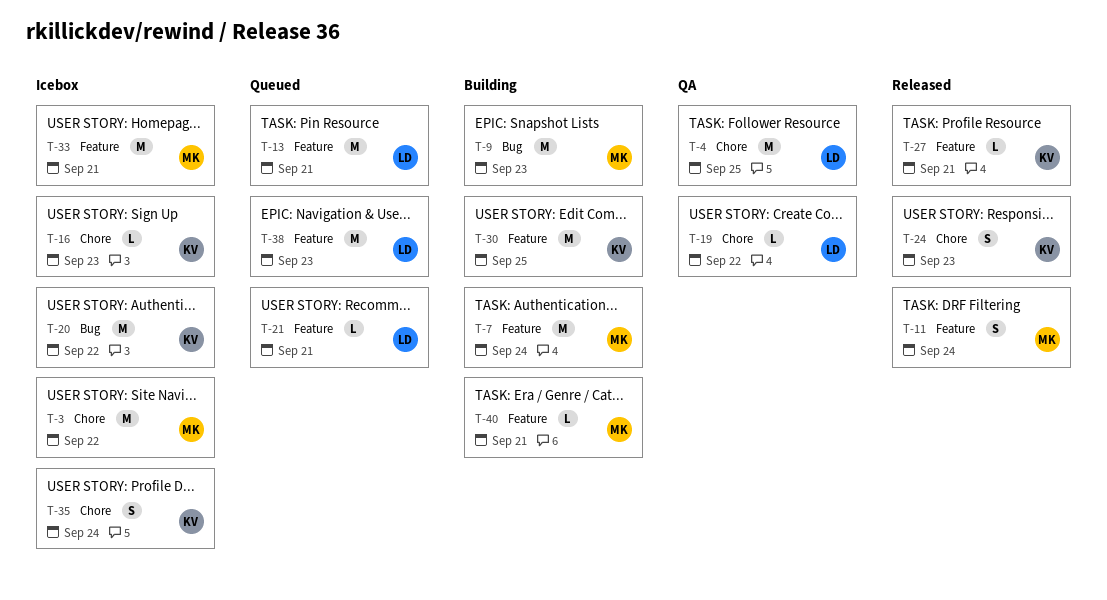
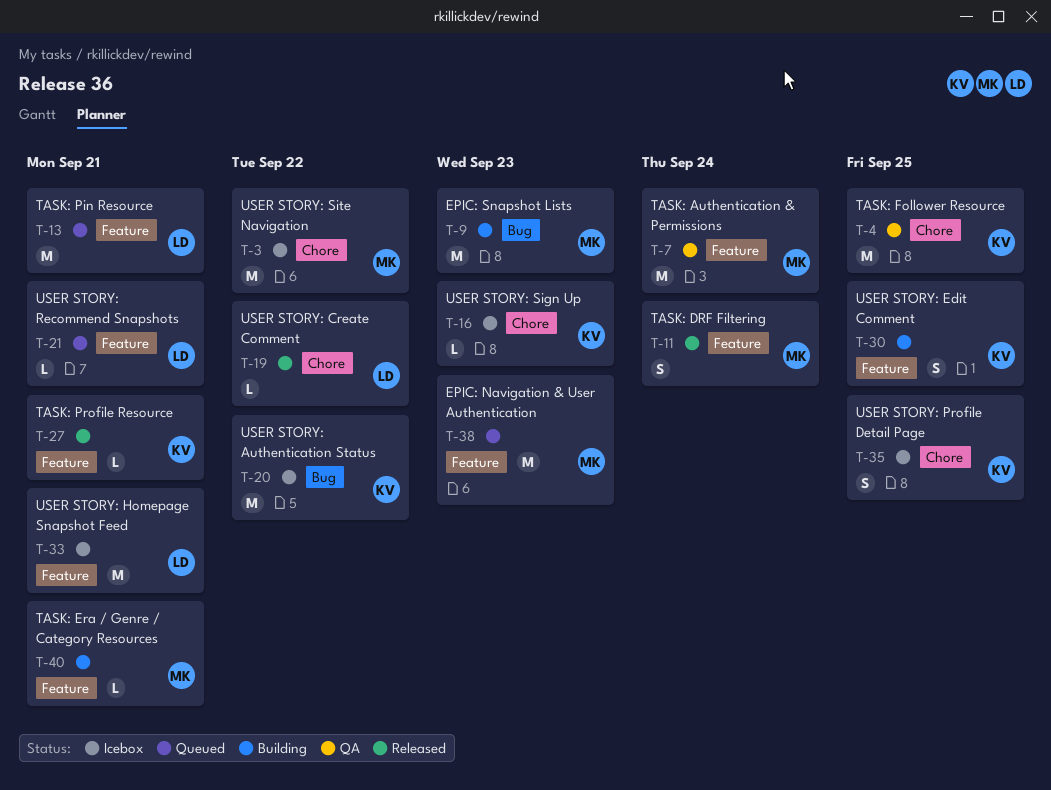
T-4, owner: LD -> KV
T-7, status: Building -> QA
T-19, status: QA -> Released
T-24: present -> none
T-30, estimate: M -> S
T-33, owner: MK -> LD
T-35, due: Sep 24 -> Sep 25
T-38, owner: LD -> MK

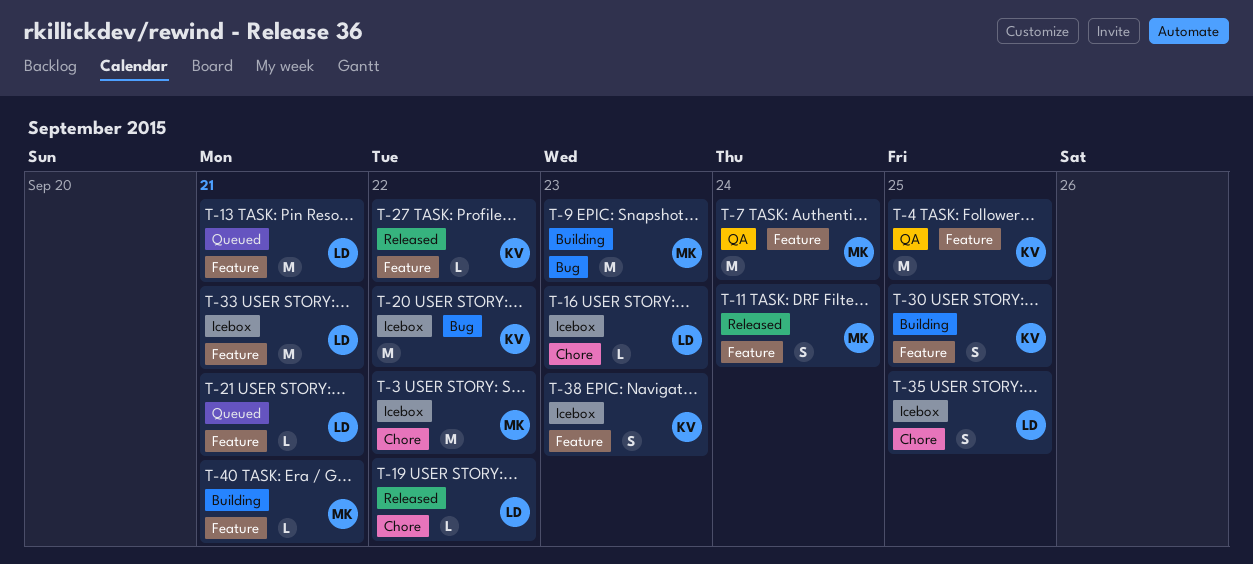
T-4, label: Chore -> Feature
T-16, owner: KV -> LD
T-27, due: Sep 21 -> Sep 22
T-35, owner: KV -> LD
T-38, status: Queued -> Icebox
T-38, owner: MK -> KV
T-38, estimate: M -> S

